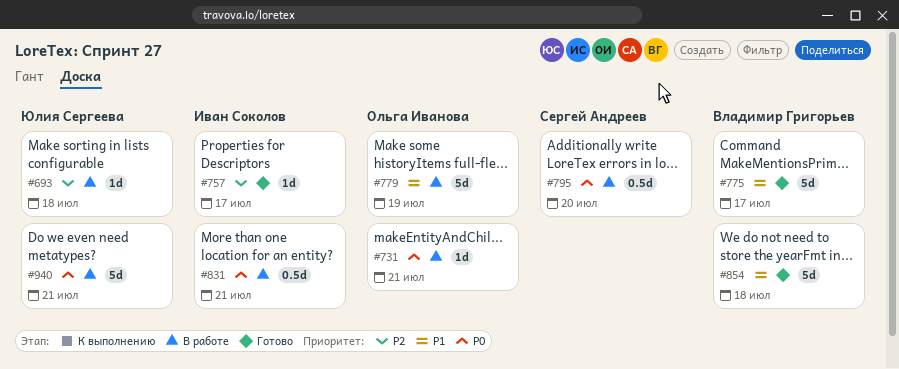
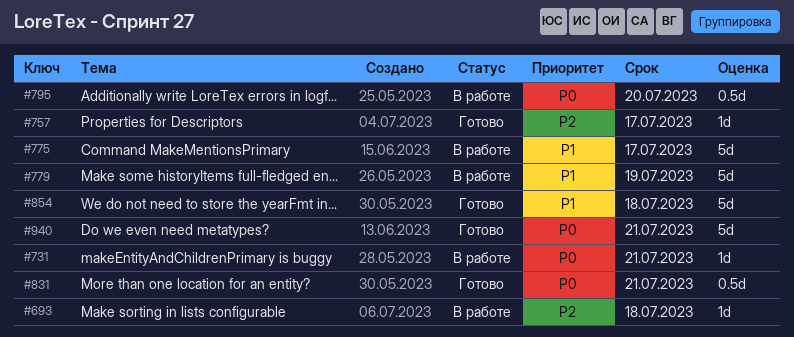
#775, status: Готово -> В работе
#831, status: В работе -> Готово
#940, status: В работе -> Готово

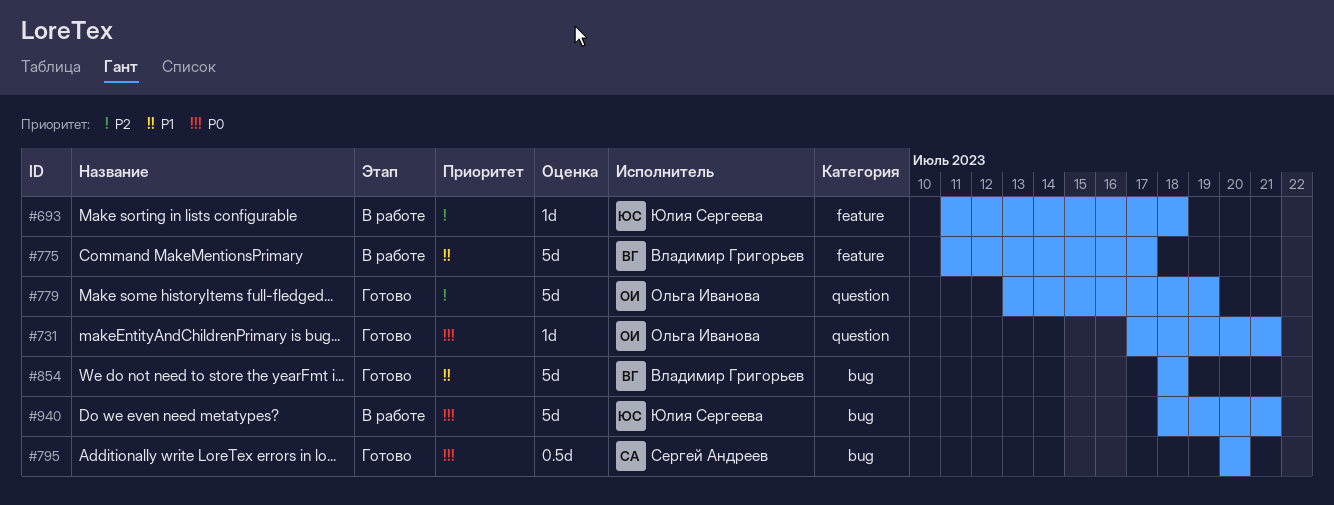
#731, status: В работе -> Готово
#757: present -> none
#779, status: В работе -> Готово
#779, priority: P1 -> P2
#795, status: В работе -> Готово
#831: present -> none
#940, status: Готово -> В работе

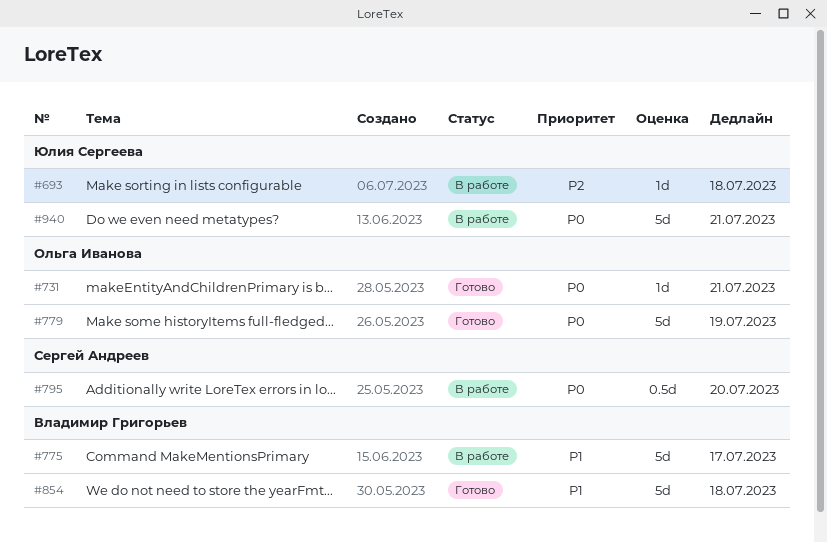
#779, priority: P2 -> P0
#795, status: Готово -> В работе

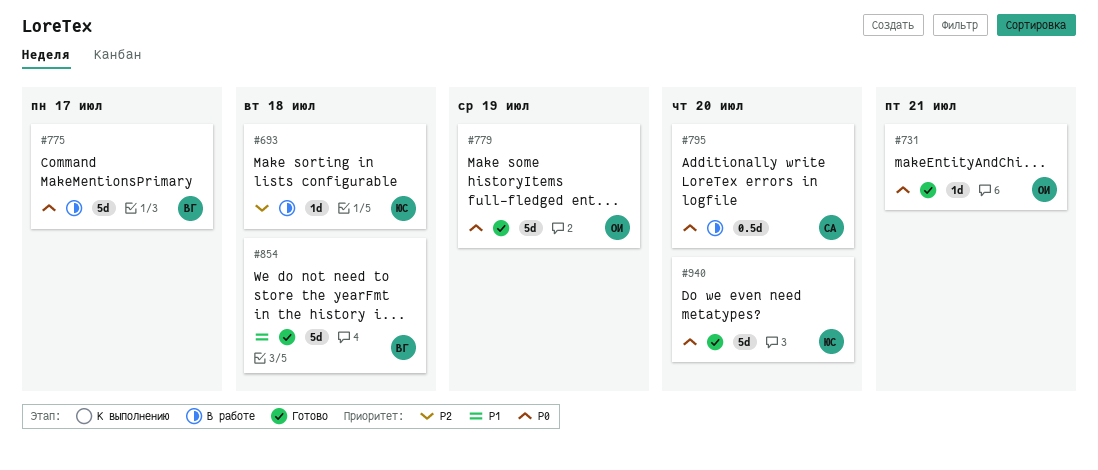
#775, priority: P1 -> P0
#940, status: В работе -> Готово
#940, due: Jul 21 -> Jul 20

